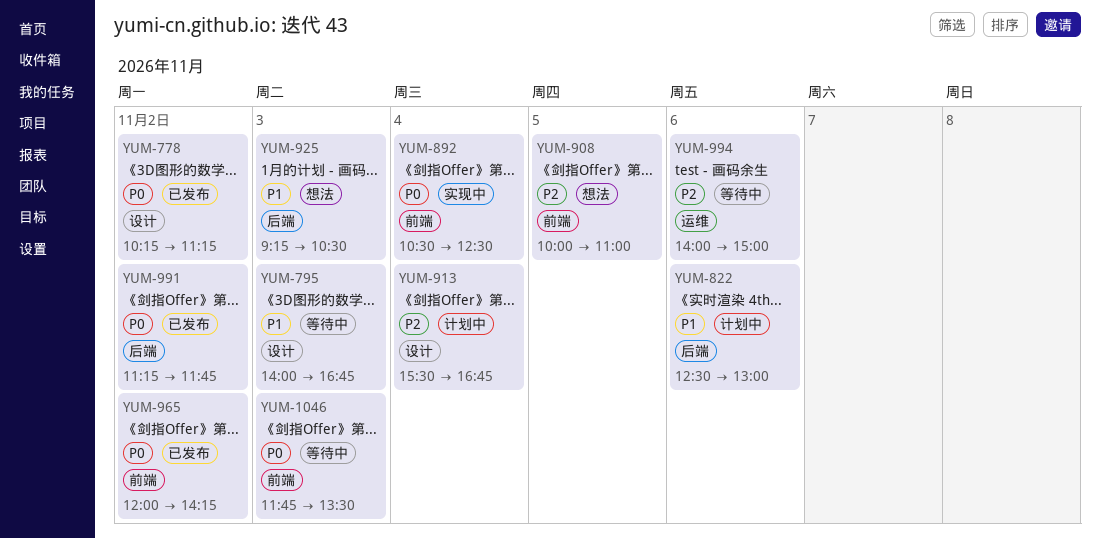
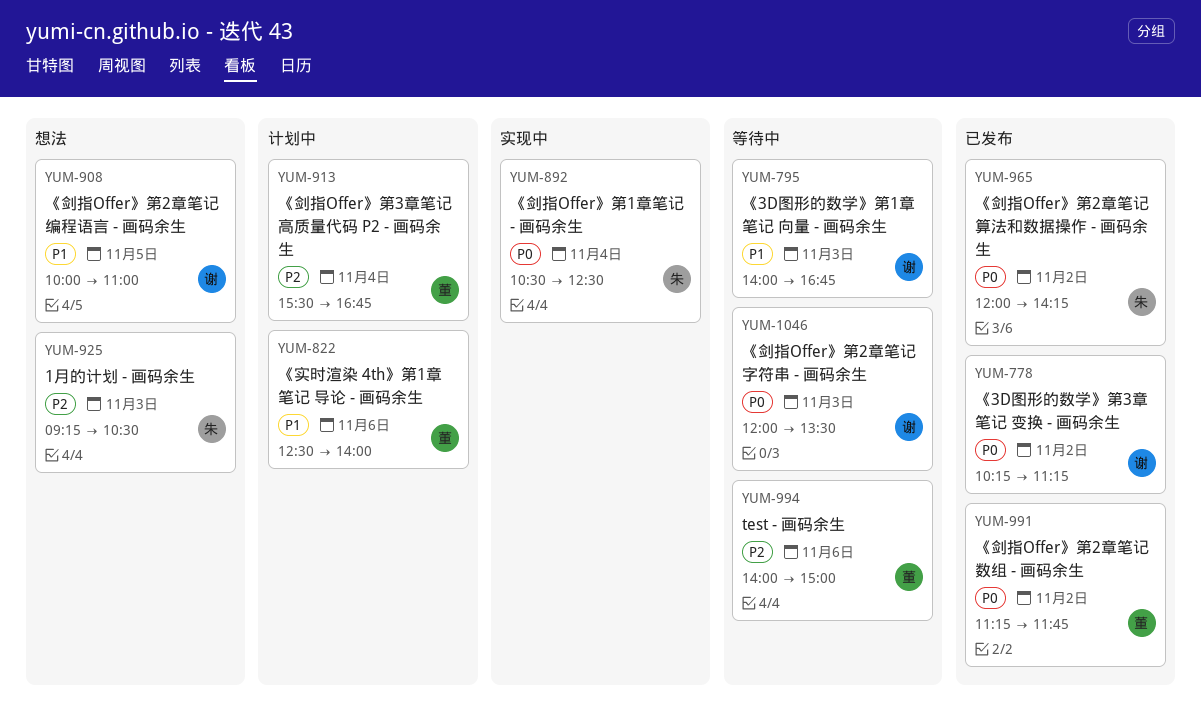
YUM-822, ends: 13:00 -> 14:00
YUM-908, priority: P2 -> P1
YUM-925, priority: P1 -> P2
YUM-1046, begins: 11:45 -> 12:00

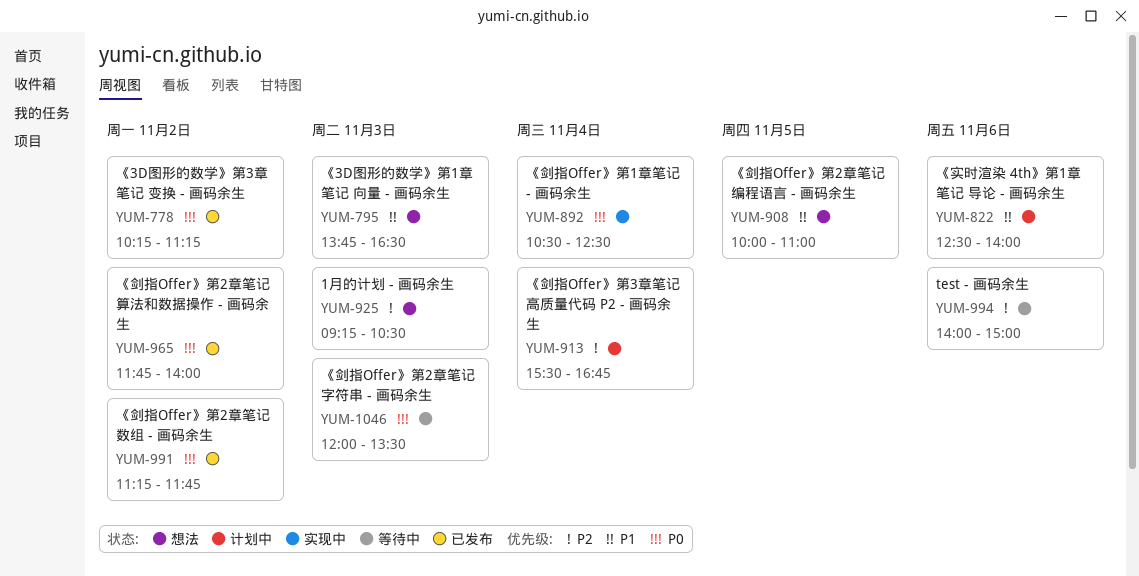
YUM-795, status: 等待中 -> 想法
YUM-795, begins: 14:00 -> 13:45
YUM-795, ends: 16:45 -> 16:30
YUM-965, begins: 12:00 -> 11:45
YUM-965, ends: 14:15 -> 14:00

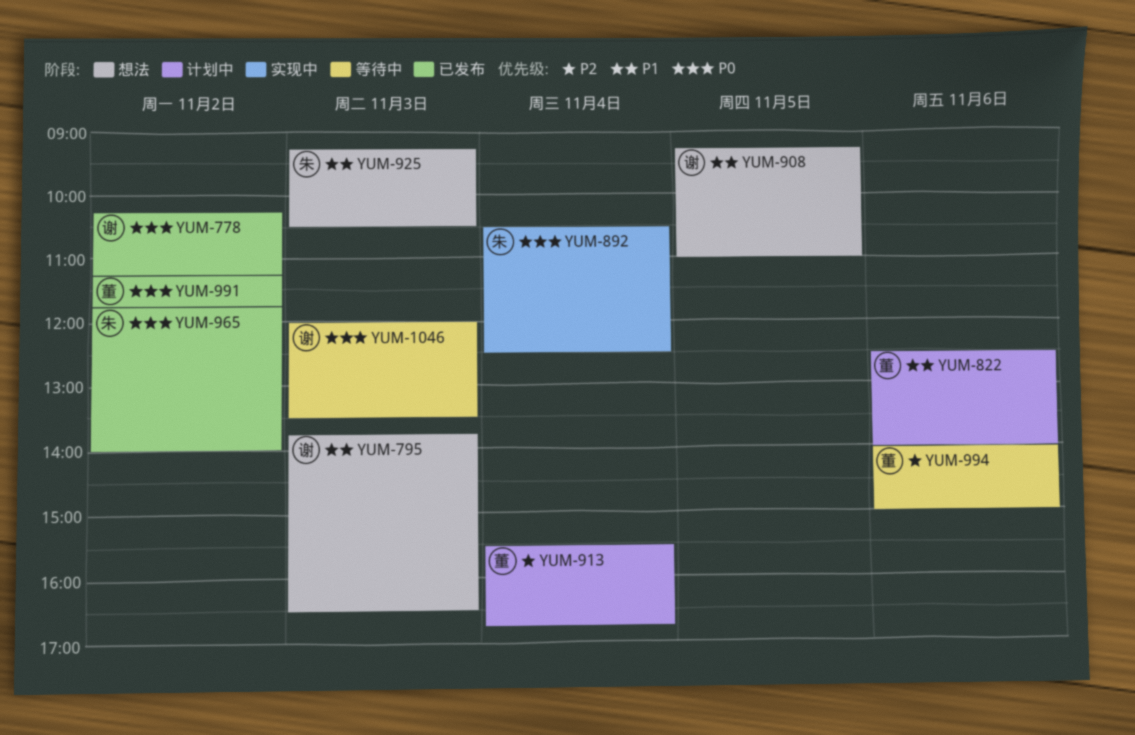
YUM-908, begins: 10:00 -> 09:15
YUM-925, priority: P2 -> P1

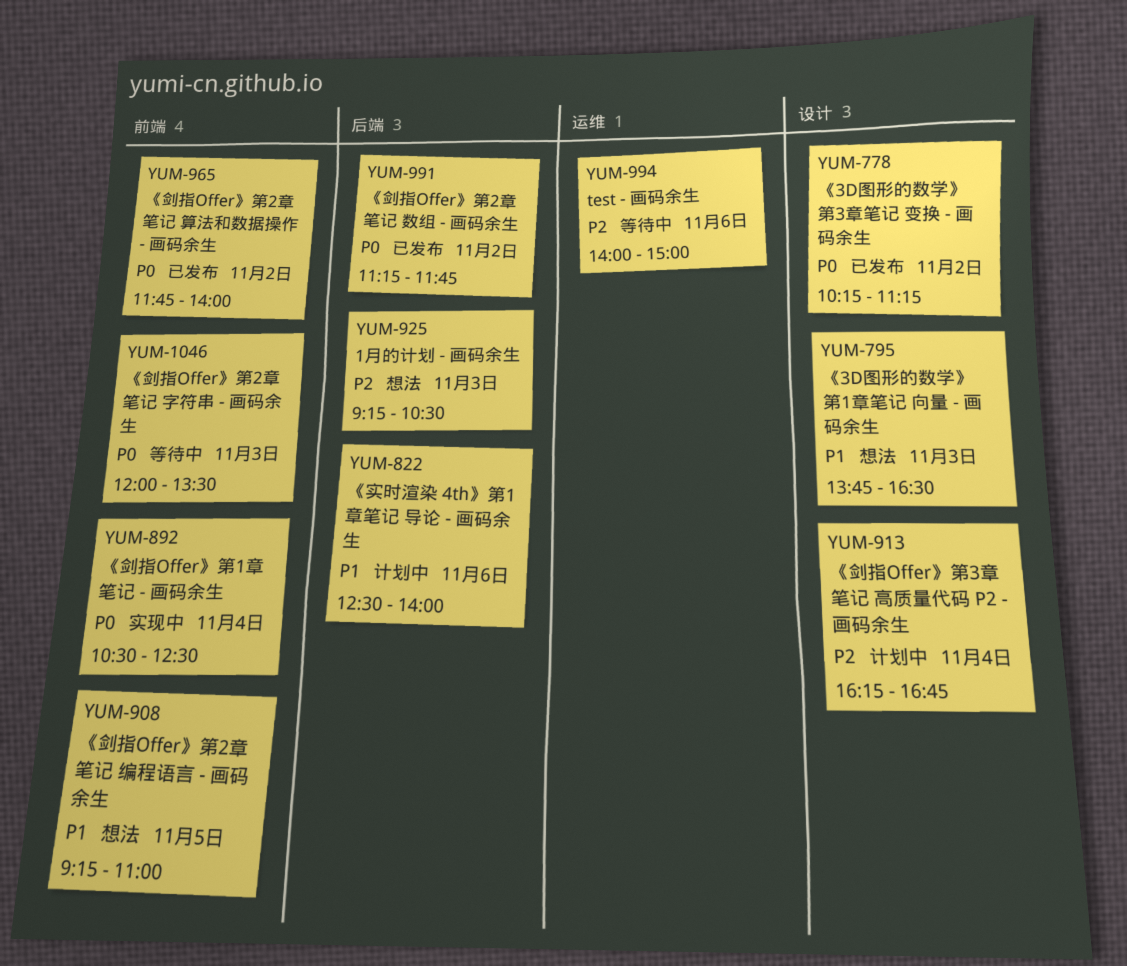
YUM-913, begins: 15:30 -> 16:15
YUM-925, priority: P1 -> P2

